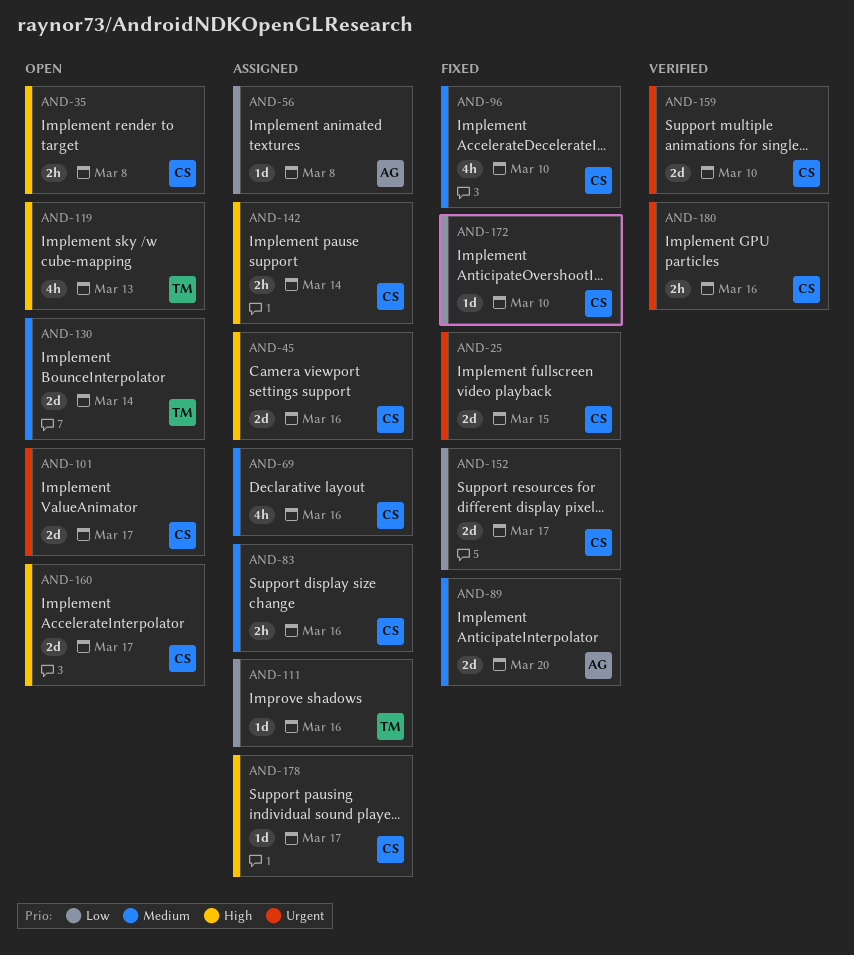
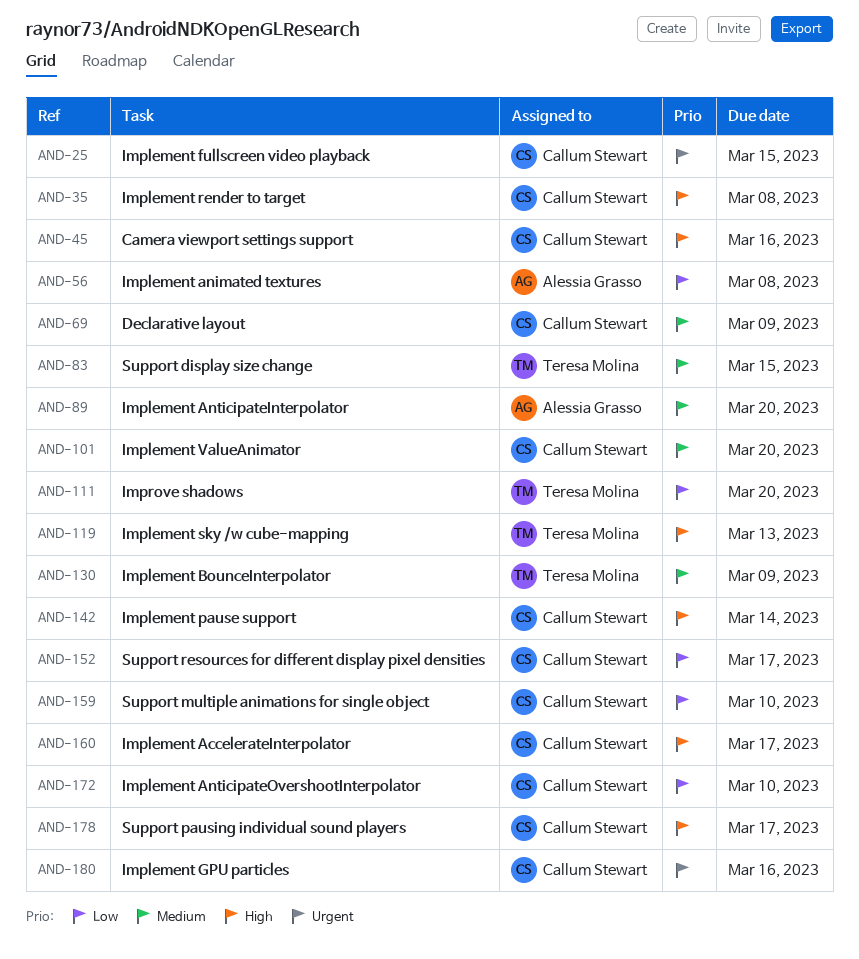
AND-69, due: Mar 16 -> Mar 9
AND-83, owner: Callum Stewart -> Teresa Molina
AND-83, due: Mar 16 -> Mar 15
AND-96: present -> none
AND-101, priority: Urgent -> Medium
AND-101, due: Mar 17 -> Mar 20
AND-111, due: Mar 16 -> Mar 20
AND-130, due: Mar 14 -> Mar 9
AND-159, priority: Urgent -> Low

